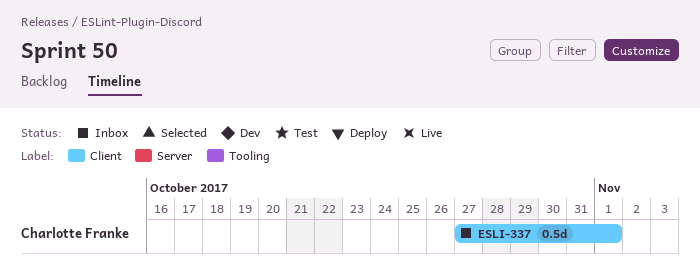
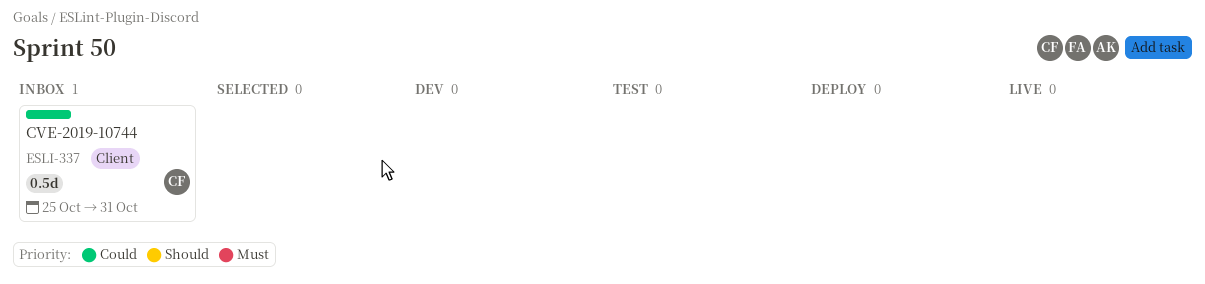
ESLI-337, start: Oct 27 -> Oct 25
ESLI-337, due: Nov 1 -> Oct 31

